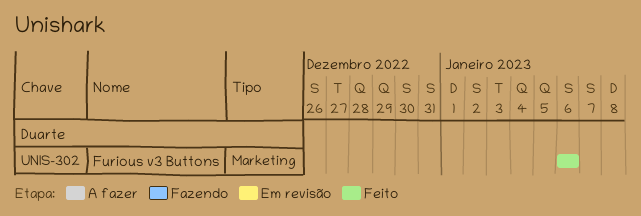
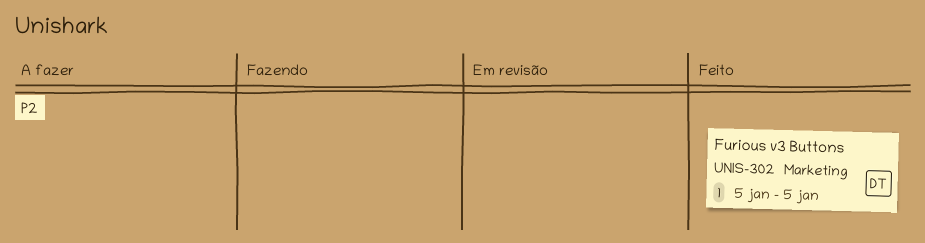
UNIS-302, start: Jan 6 -> Jan 5
UNIS-302, due: Jan 6 -> Jan 5

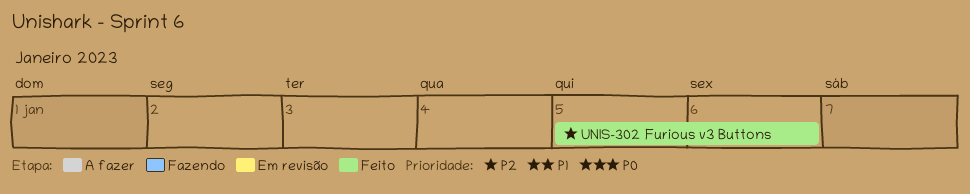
UNIS-302, due: Jan 5 -> Jan 6

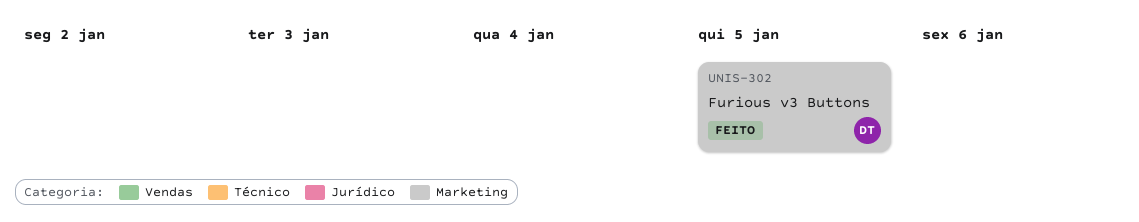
UNIS-302, due: Jan 6 -> Jan 5

